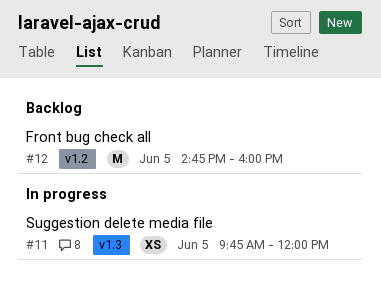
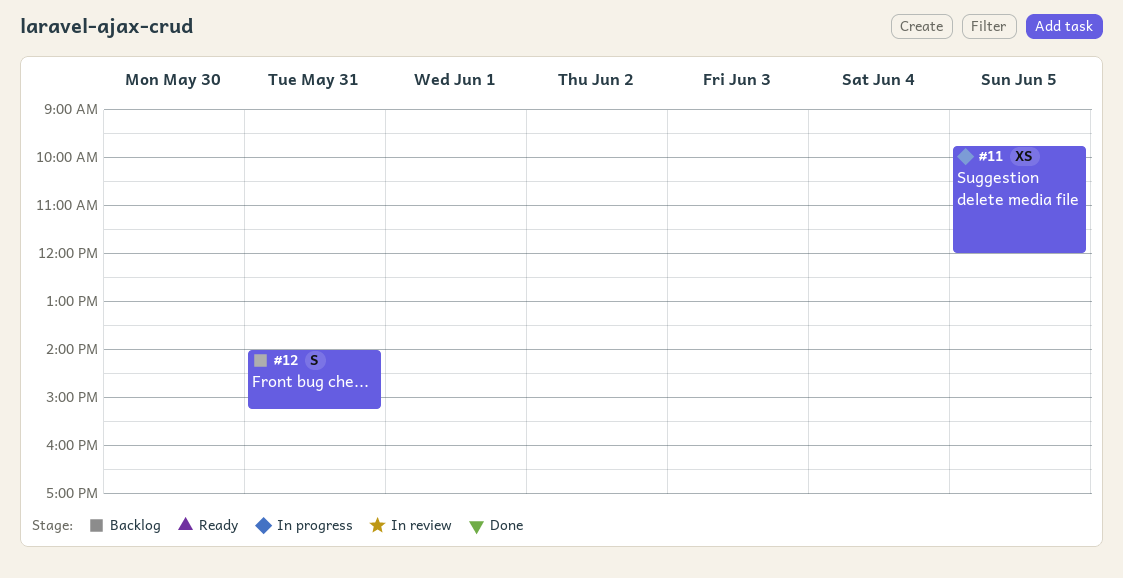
#12, estimate: M -> S
#12, day: Jun 5 -> May 31
#12, begins: 14:45 -> 14:00
#12, ends: 16:00 -> 15:15

